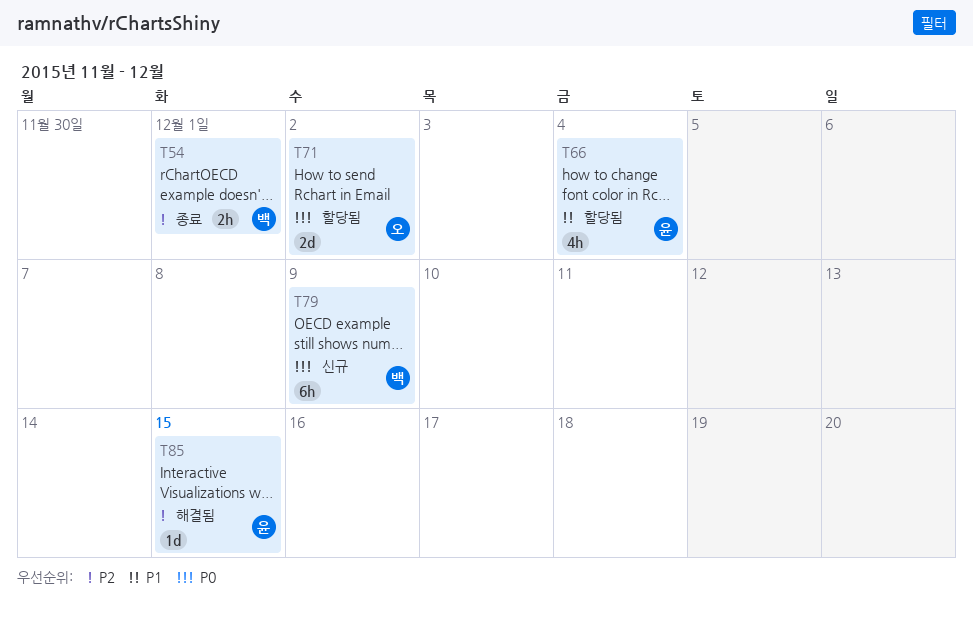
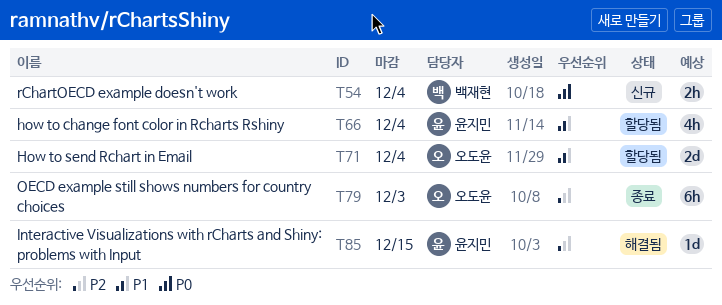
T54, status: 종료 -> 신규
T54, priority: P2 -> P0
T54, due: Dec 1 -> Dec 4
T71, priority: P0 -> P1
T71, due: Dec 2 -> Dec 4
T79, status: 신규 -> 종료
T79, owner: 백재현 -> 오도윤
T79, priority: P0 -> P2
T79, due: Dec 9 -> Dec 3

